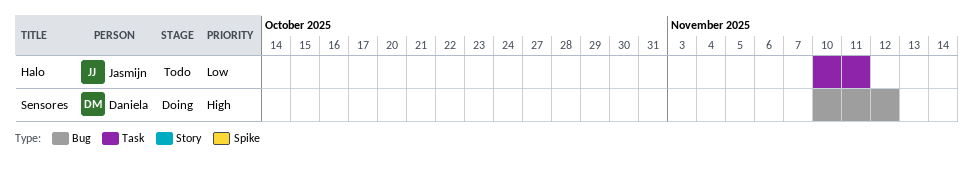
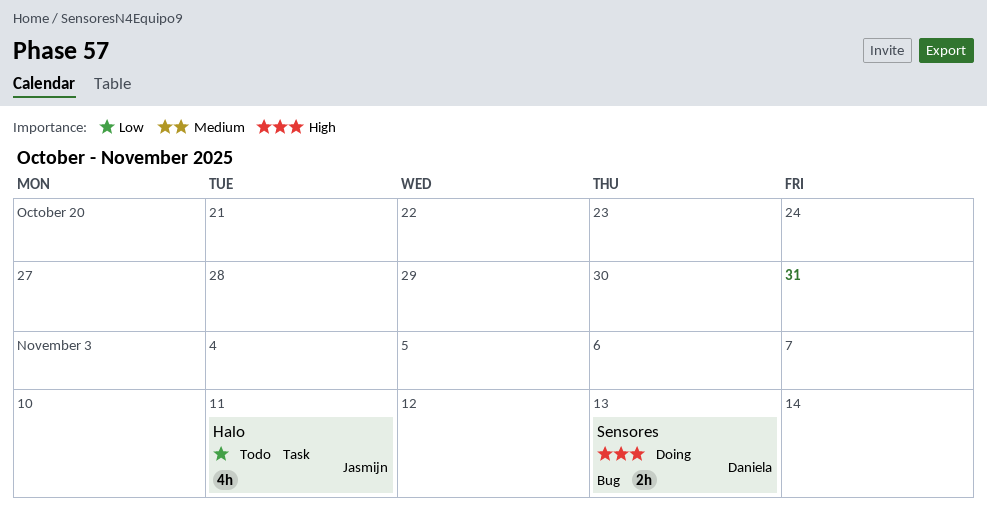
Sensores, due: Nov 12 -> Nov 13

